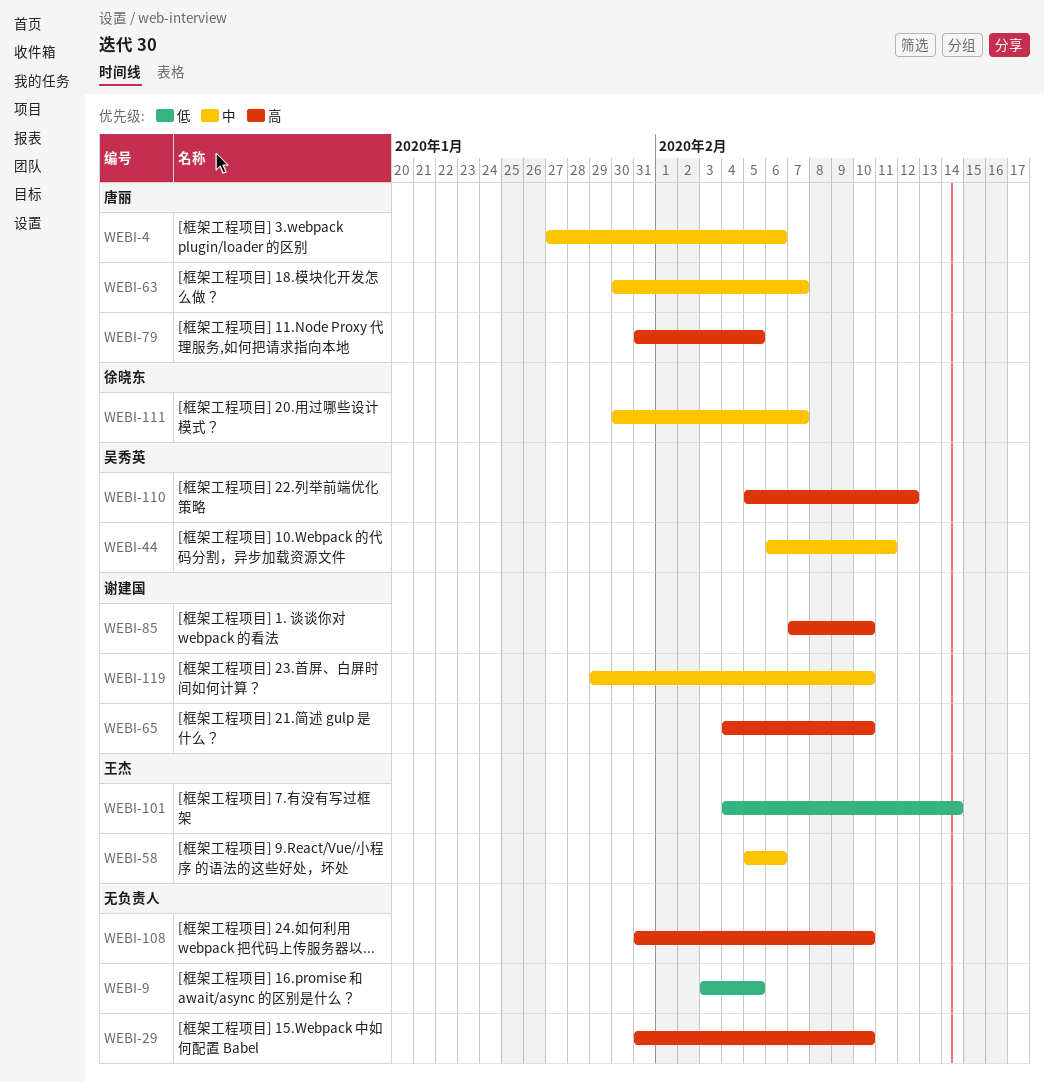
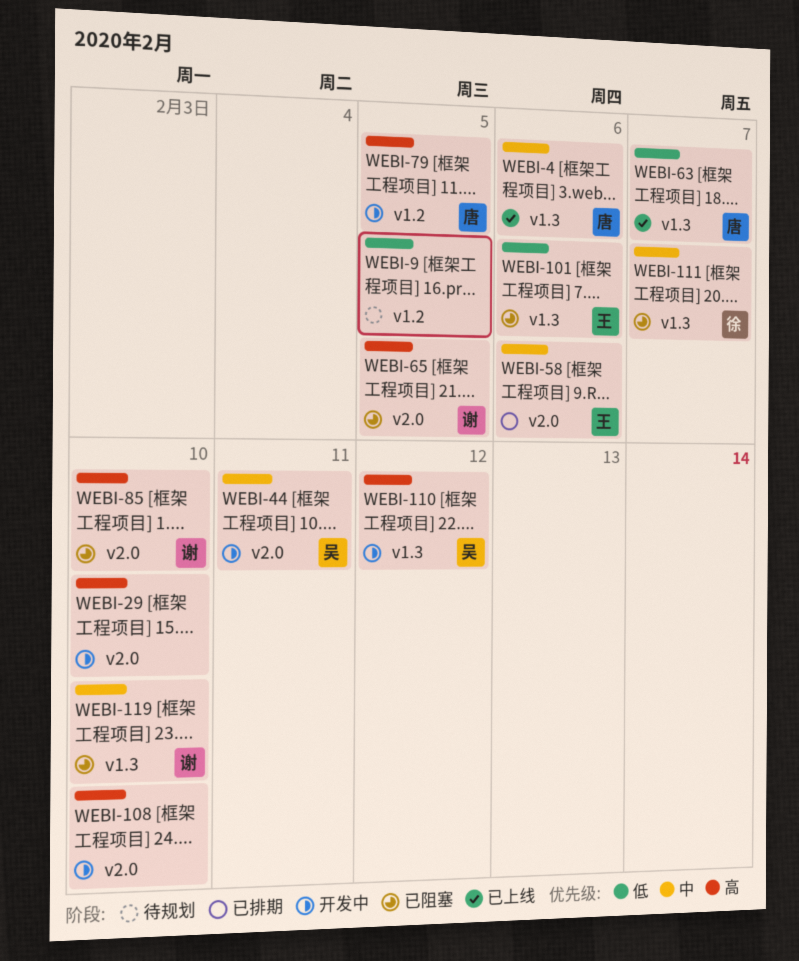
WEBI-63, priority: 中 -> 低
WEBI-65, due: Feb 10 -> Feb 5
WEBI-101, due: Feb 14 -> Feb 6

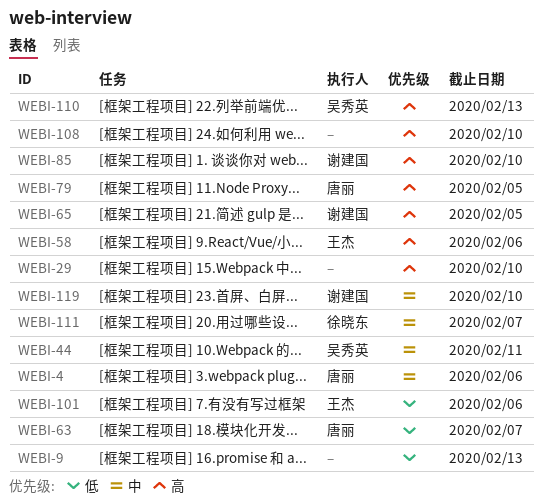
WEBI-9, due: Feb 5 -> Feb 13
WEBI-58, priority: 中 -> 高
WEBI-110, due: Feb 12 -> Feb 13

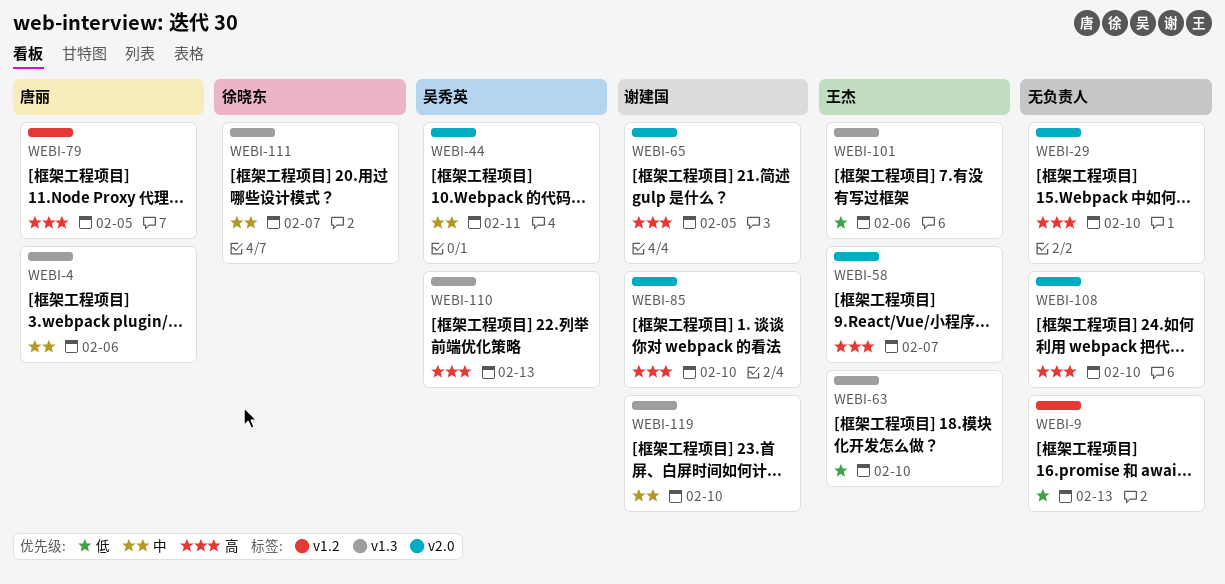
WEBI-58, due: Feb 6 -> Feb 7
WEBI-63, owner: 唐丽 -> 王杰
WEBI-63, due: Feb 7 -> Feb 10

